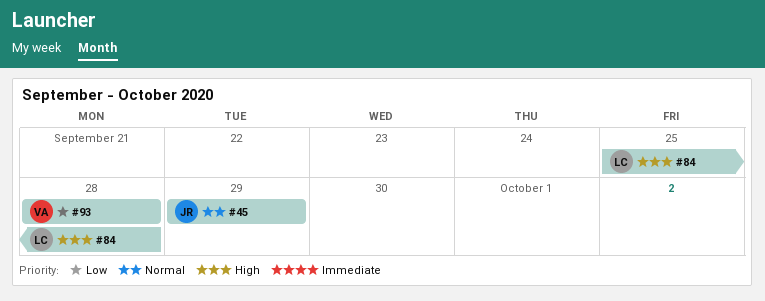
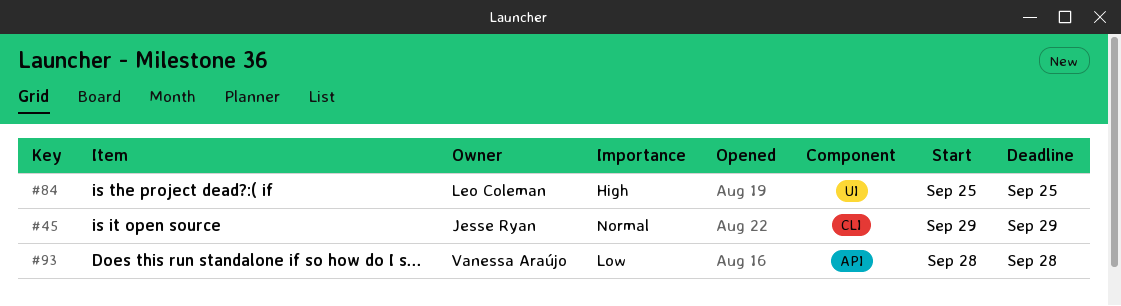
#84, due: Sep 28 -> Sep 25

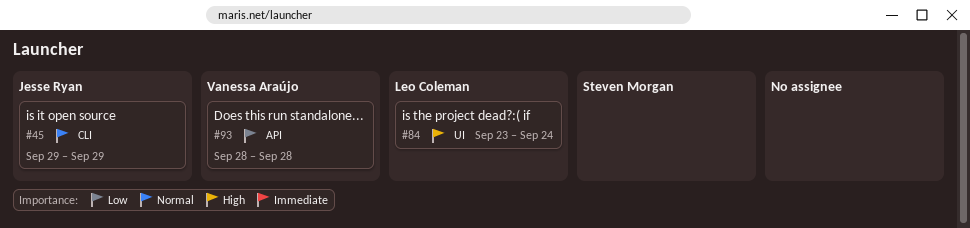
#84, start: Sep 25 -> Sep 23
#84, due: Sep 25 -> Sep 24

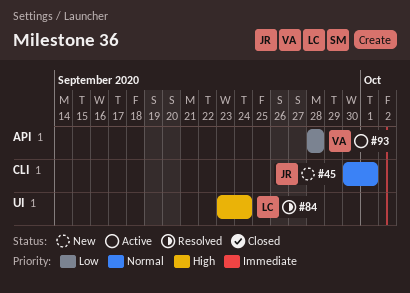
#45, start: Sep 29 -> Sep 30
#45, due: Sep 29 -> Oct 1

